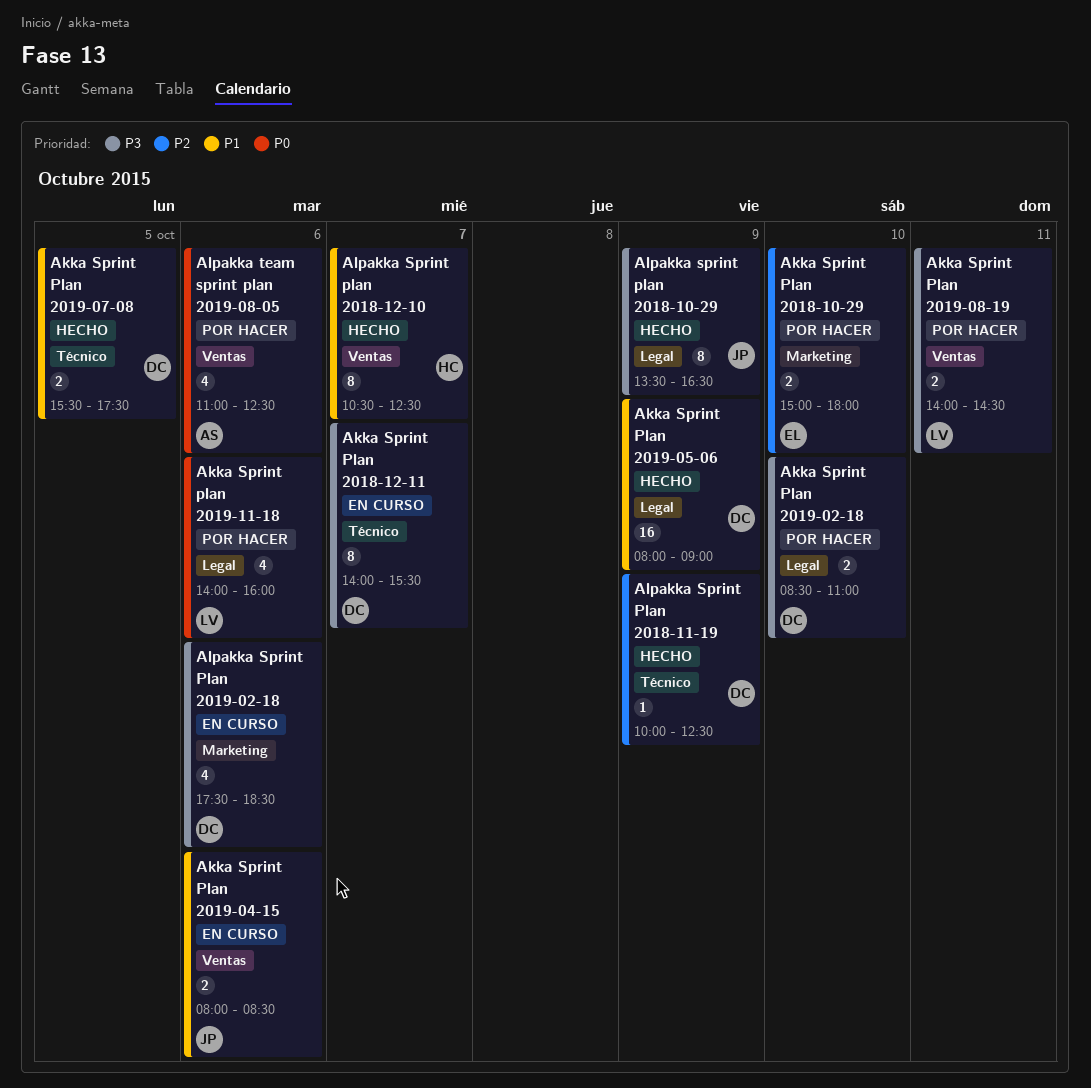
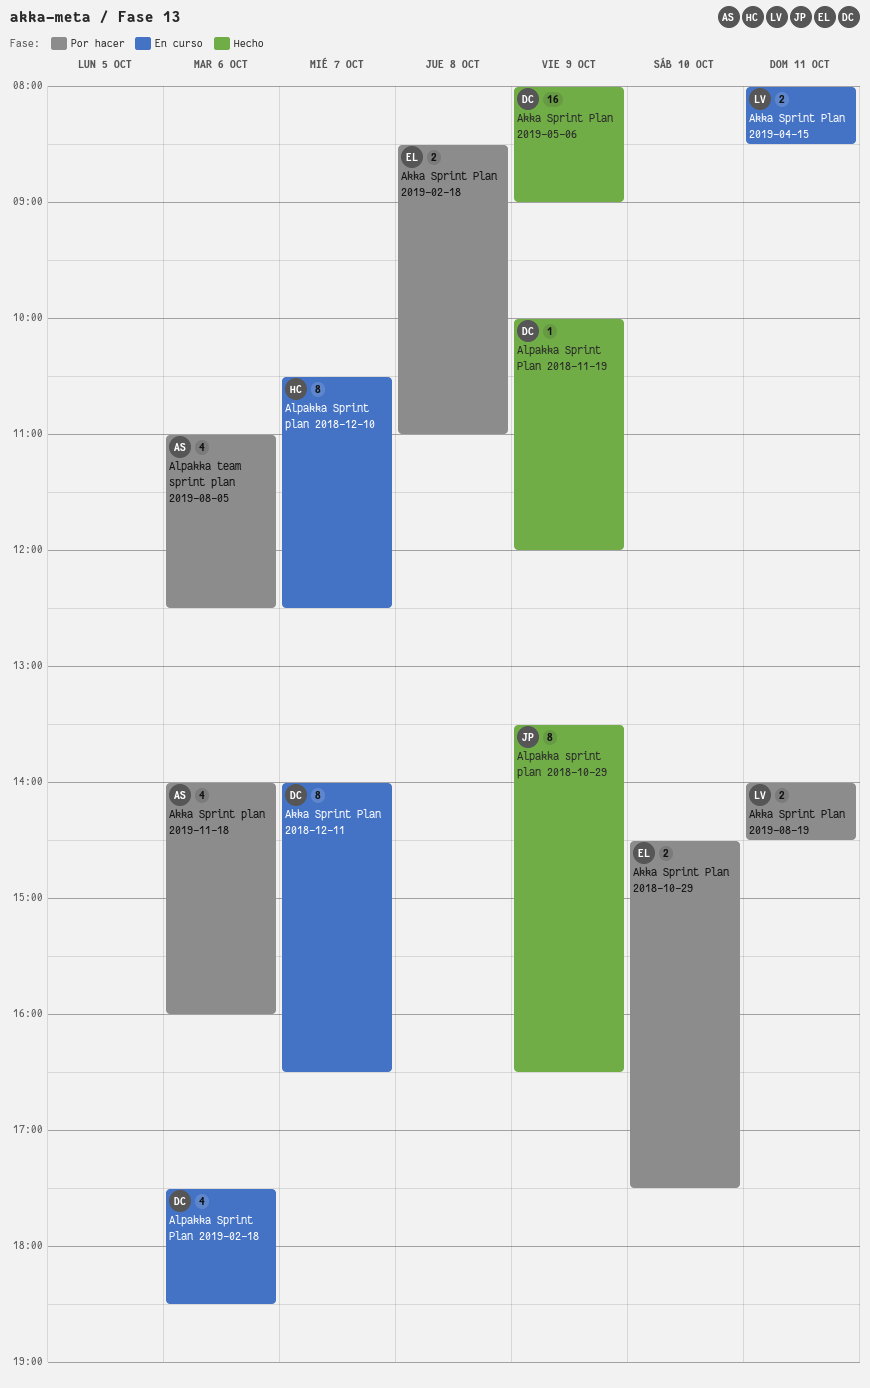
Akka Sprint Plan 2018-10-29, begins: 15:00 -> 14:30
Akka Sprint Plan 2018-10-29, ends: 18:00 -> 17:30
Akka Sprint Plan 2018-12-11, ends: 15:30 -> 16:30
Akka Sprint Plan 2019-02-18, owner: DC -> EL
Akka Sprint Plan 2019-02-18, day: Oct 10 -> Oct 8
Akka Sprint Plan 2019-04-15, owner: JP -> LV
Akka Sprint Plan 2019-04-15, day: Oct 6 -> Oct 11
Akka Sprint Plan 2019-07-08: present -> none
Akka Sprint plan 2019-11-18, owner: LV -> AS
Alpakka Sprint Plan 2018-11-19, ends: 12:30 -> 12:00
Alpakka Sprint plan 2018-12-10, status: Hecho -> En curso

